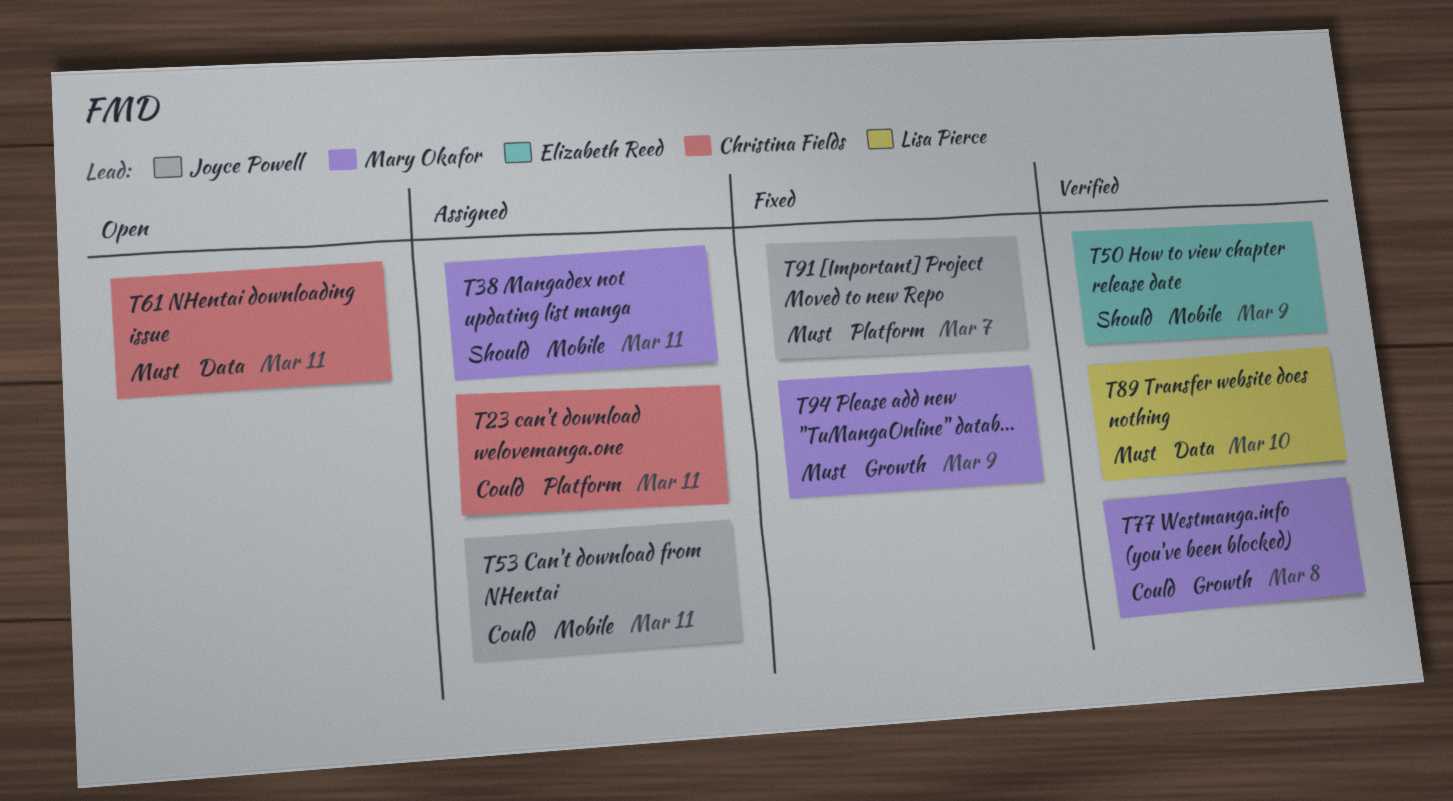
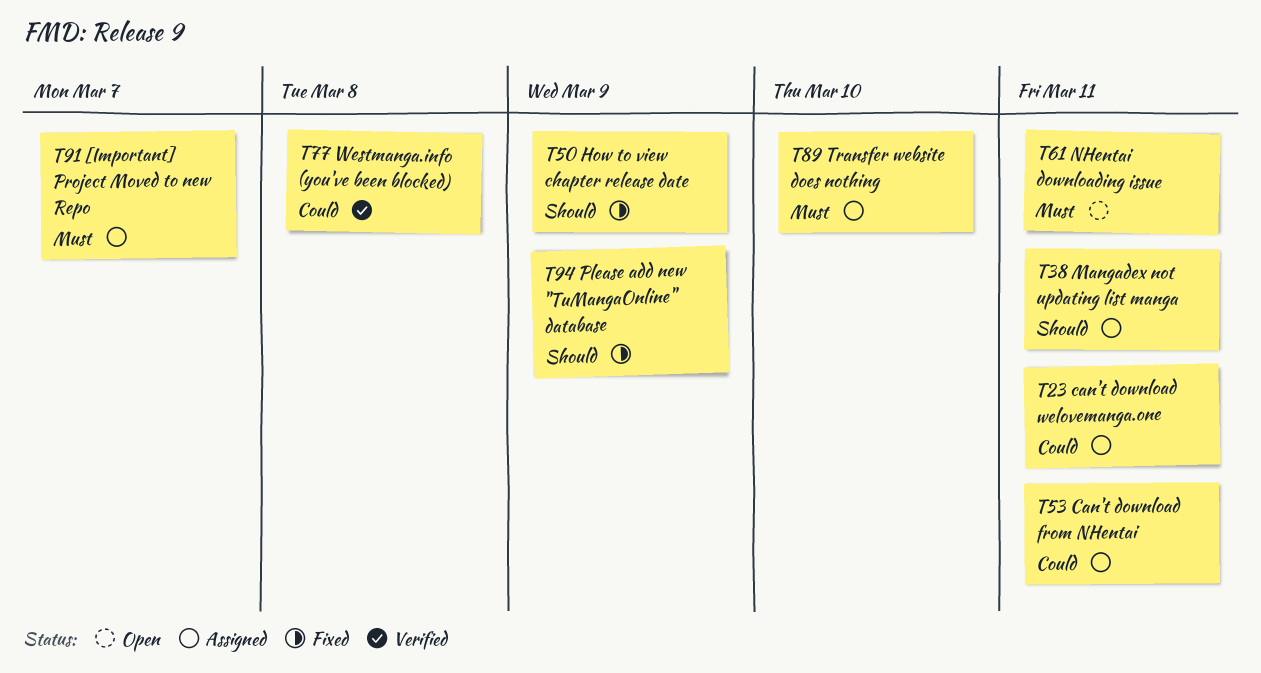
T50, status: Verified -> Fixed
T89, status: Verified -> Assigned
T91, status: Fixed -> Assigned
T94, priority: Must -> Should

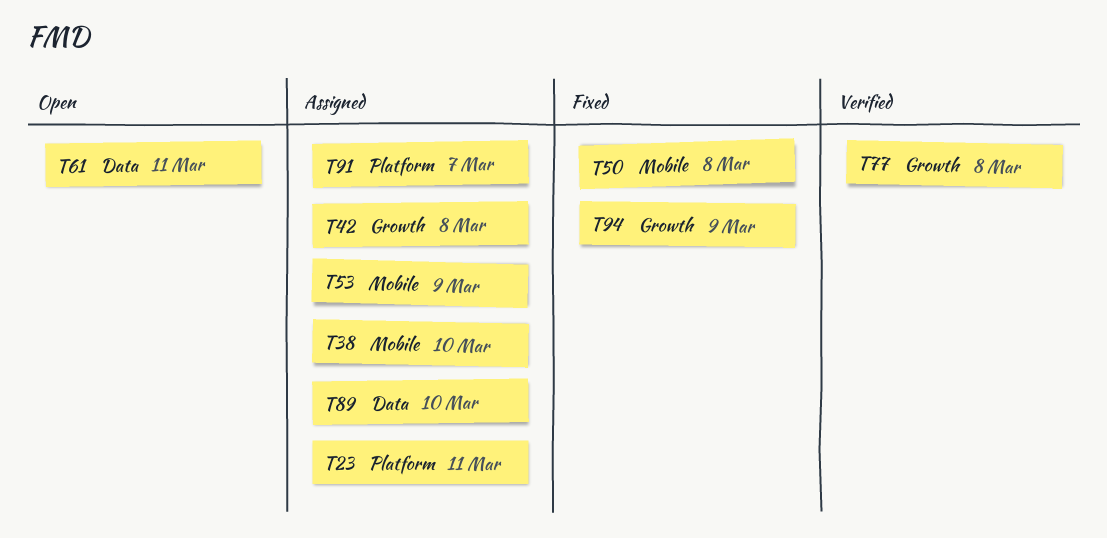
T38, due: Mar 11 -> Mar 10
T42: none -> present
T50, due: Mar 9 -> Mar 8
T53, due: Mar 11 -> Mar 9

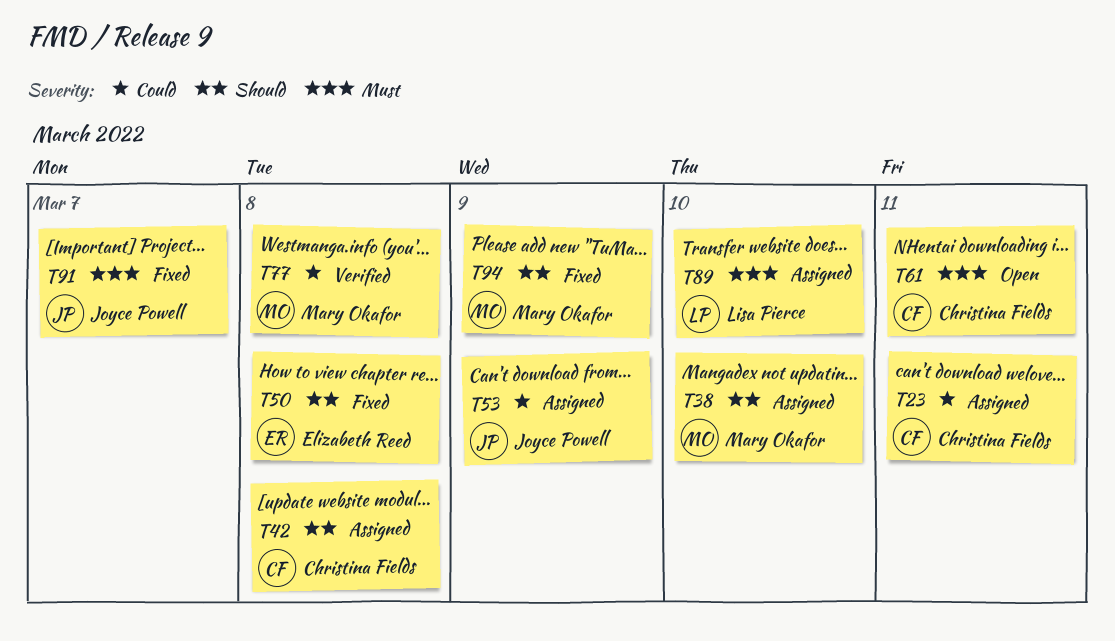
T91, status: Assigned -> Fixed

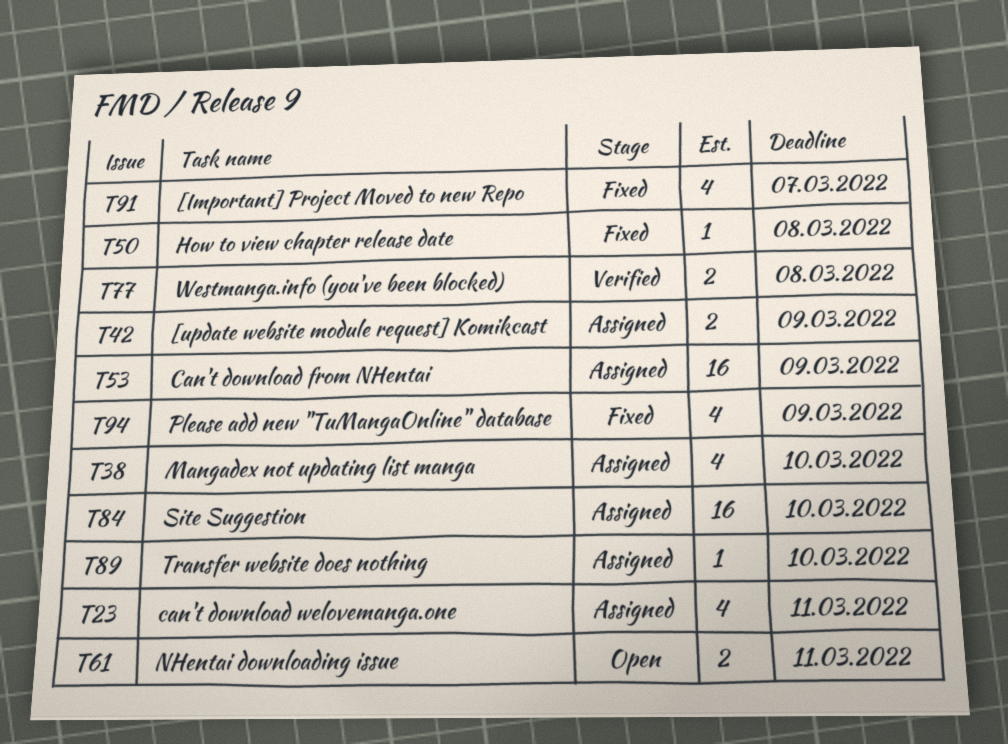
T42, due: Mar 8 -> Mar 9
T84: none -> present

